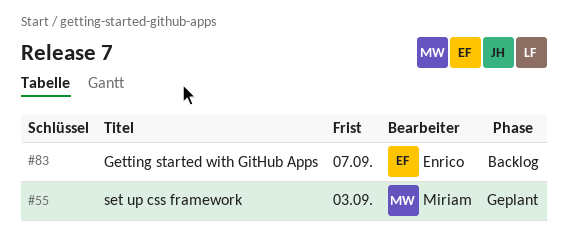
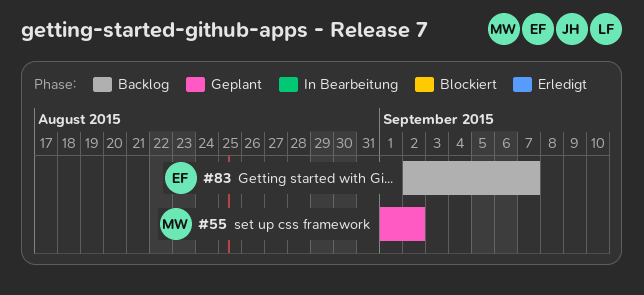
#55, due: Sep 3 -> Sep 2

